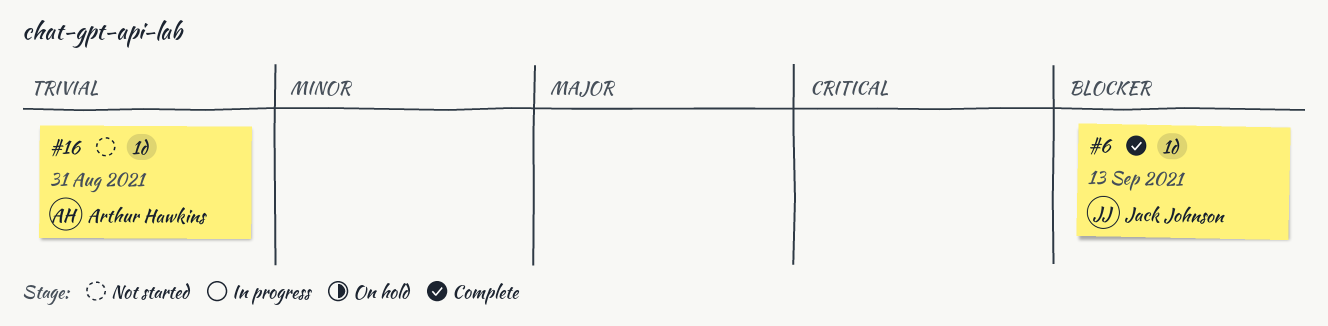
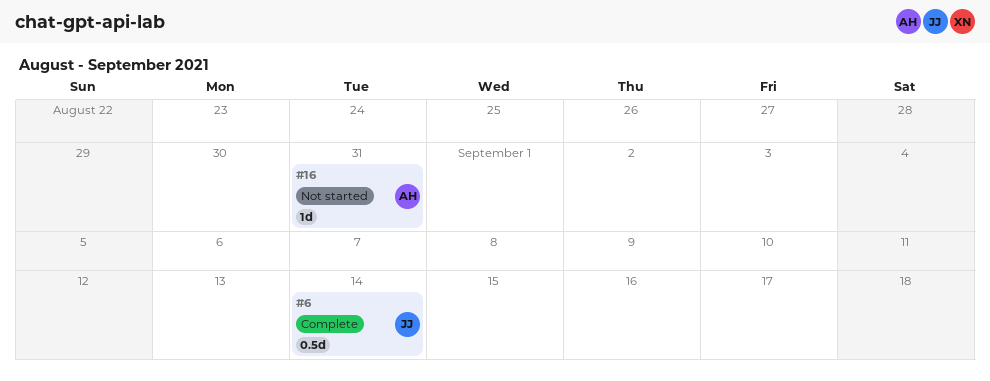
#6, estimate: 1d -> 0.5d
#6, due: Sep 13 -> Sep 14

